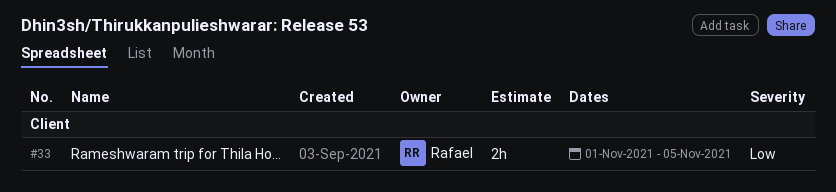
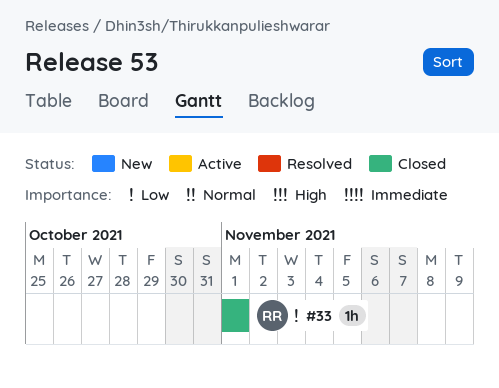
#33, estimate: 2h -> 1h
#33, due: Nov 5 -> Nov 1

